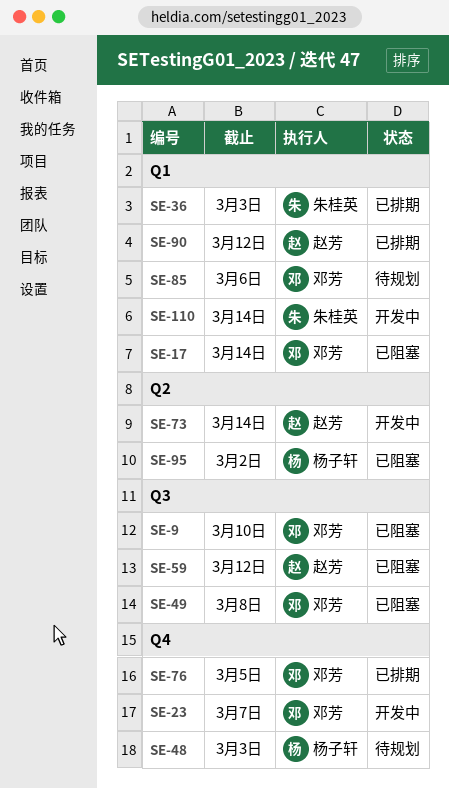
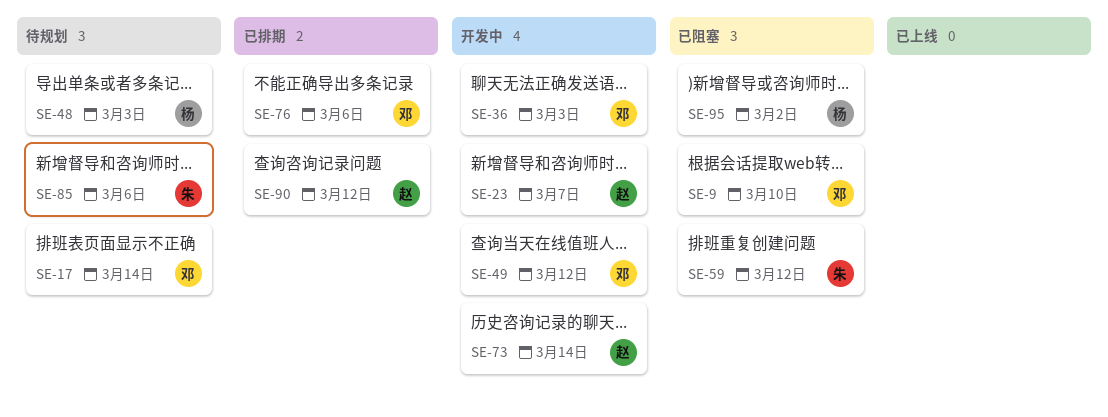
SE-17, status: 已阻塞 -> 待规划
SE-23, owner: 邓芳 -> 赵芳
SE-36, status: 已排期 -> 开发中
SE-36, owner: 朱桂英 -> 邓芳
SE-49, status: 已阻塞 -> 开发中
SE-49, due: Mar 8 -> Mar 12
SE-59, owner: 赵芳 -> 朱桂英
SE-76, due: Mar 5 -> Mar 6
SE-85, owner: 邓芳 -> 朱桂英
SE-110: present -> none

